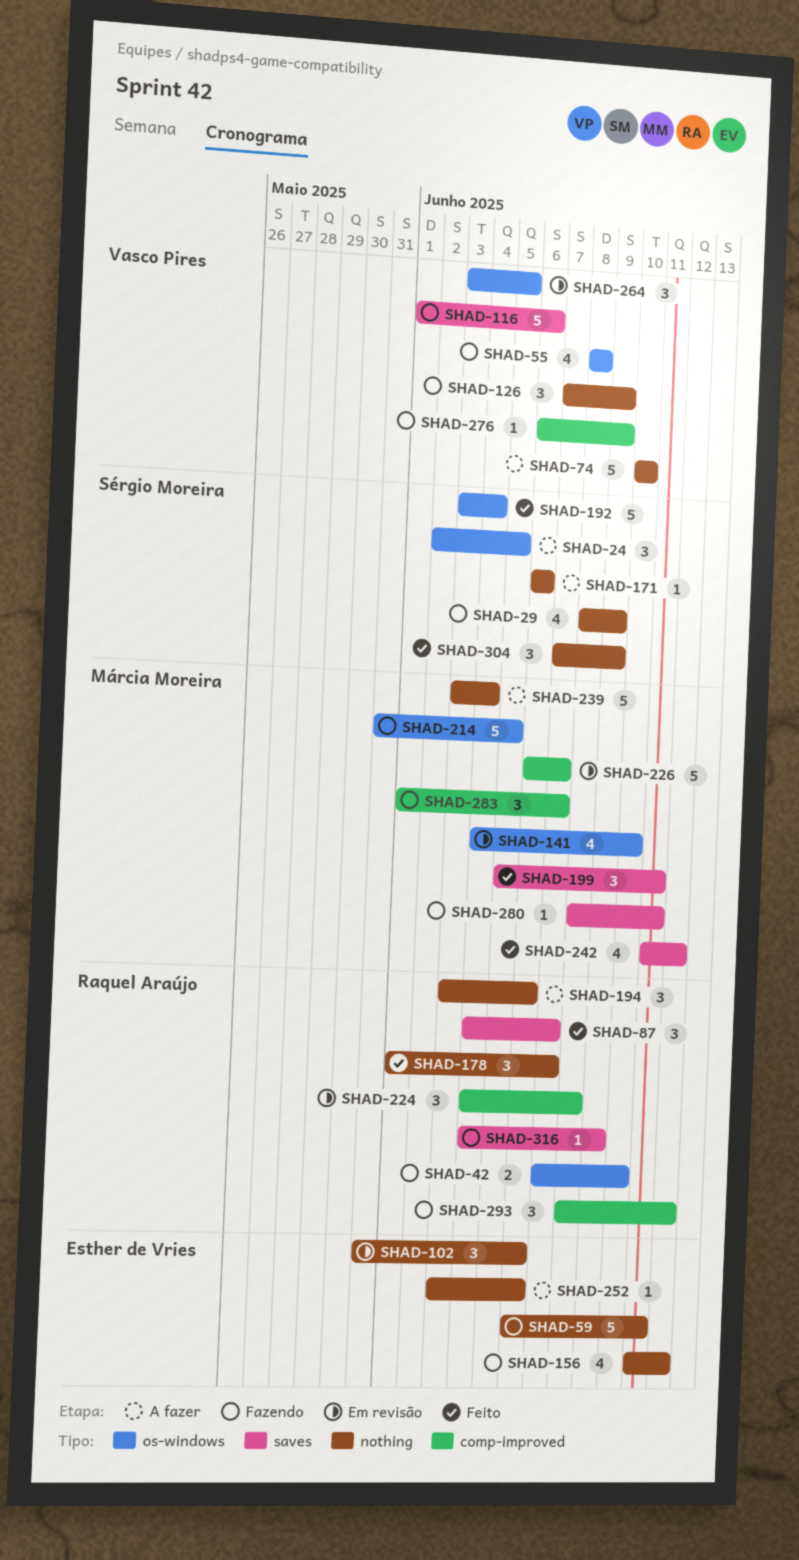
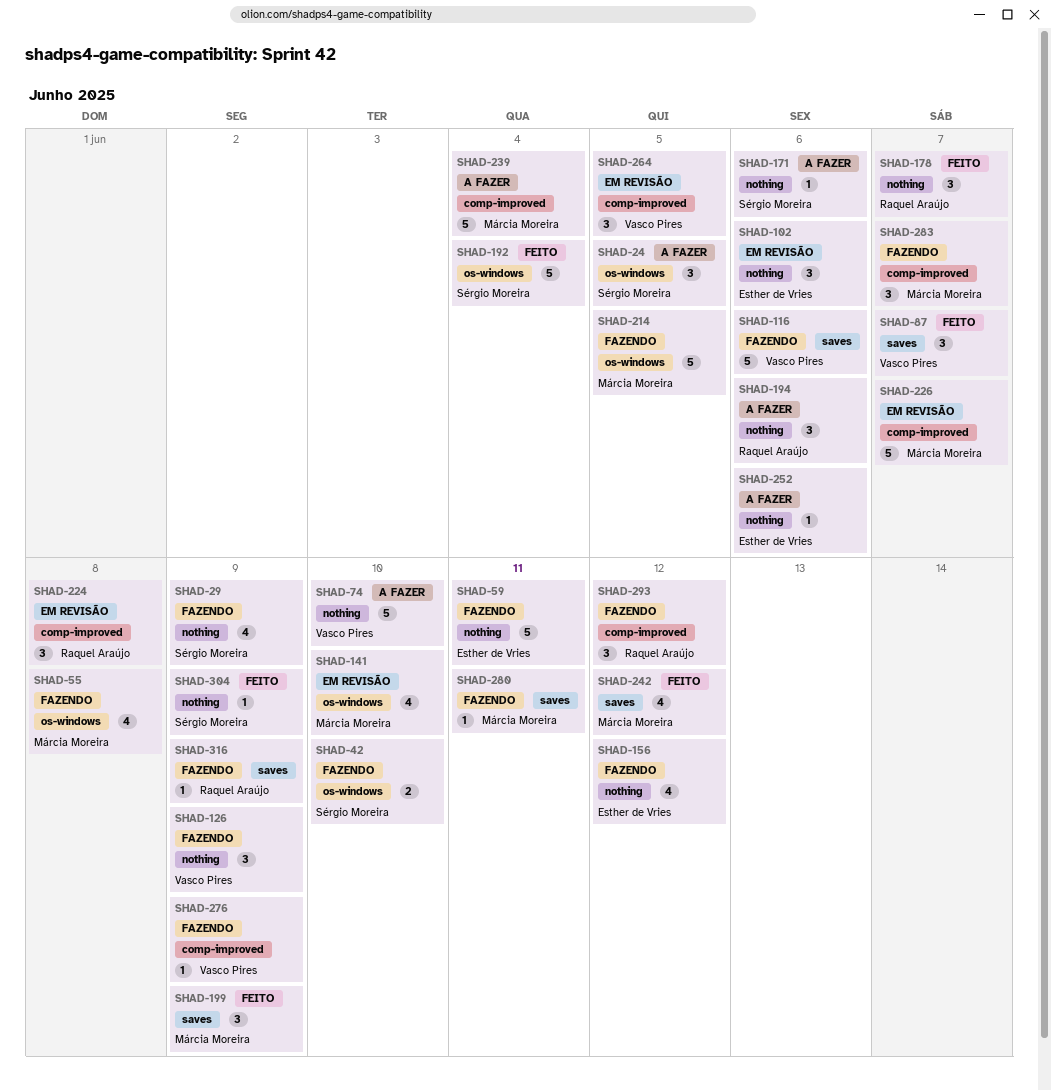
SHAD-42, owner: Raquel Araújo -> Sérgio Moreira
SHAD-55, owner: Vasco Pires -> Márcia Moreira
SHAD-87, owner: Raquel Araújo -> Vasco Pires
SHAD-199, due: Jun 11 -> Jun 9
SHAD-239, label: nothing -> comp-improved
SHAD-264, label: os-windows -> comp-improved
SHAD-304, estimate: 3 -> 1

